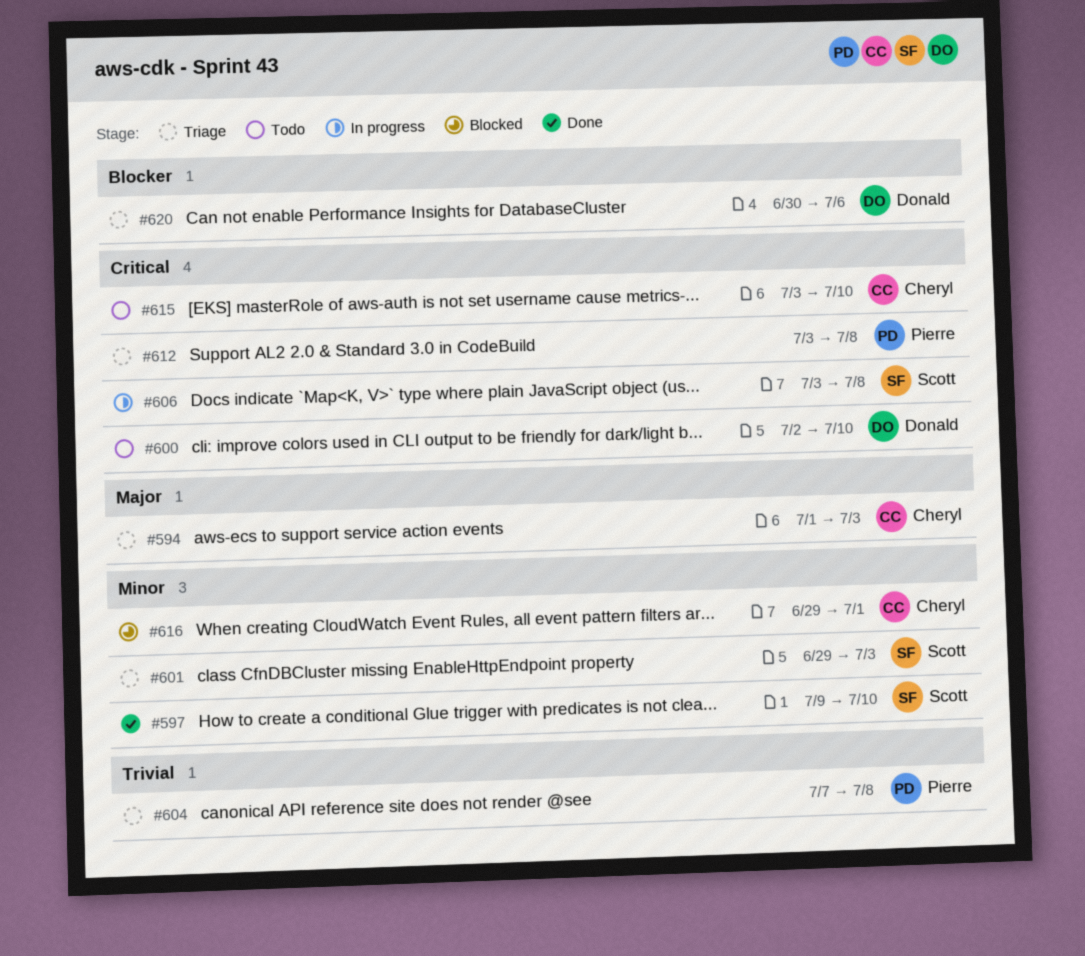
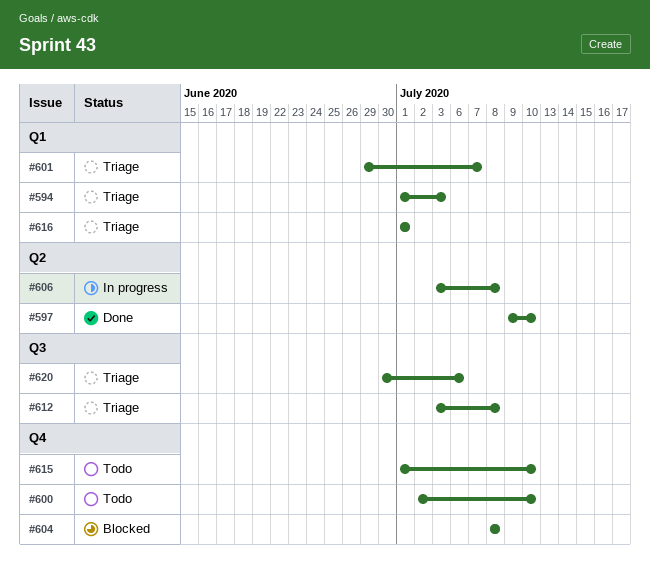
#601, due: Jul 3 -> Jul 7
#604, status: Triage -> Blocked
#604, start: Jul 7 -> Jul 8
#615, start: Jul 3 -> Jul 1
#616, status: Blocked -> Triage
#616, start: Jun 29 -> Jul 1

